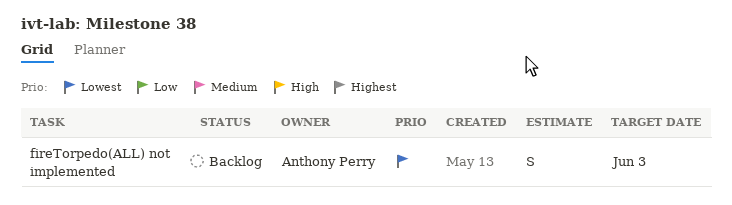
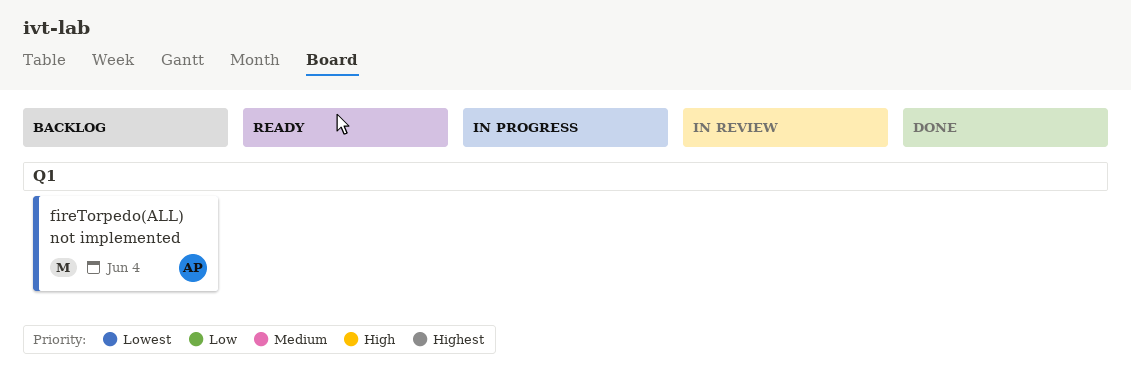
fireTorpedo(ALL) not implemented, estimate: S -> M
fireTorpedo(ALL) not implemented, due: Jun 3 -> Jun 4

